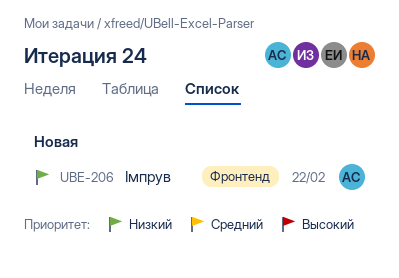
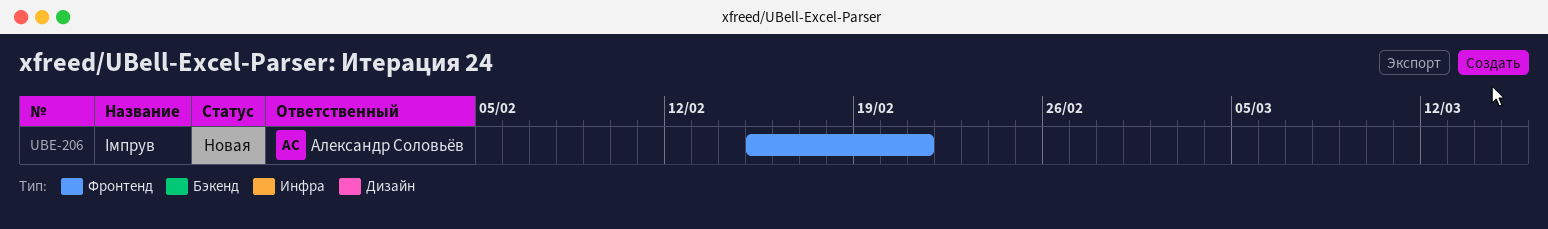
UBE-206, due: Feb 22 -> Feb 21

